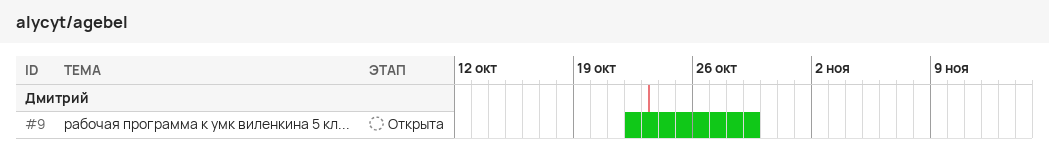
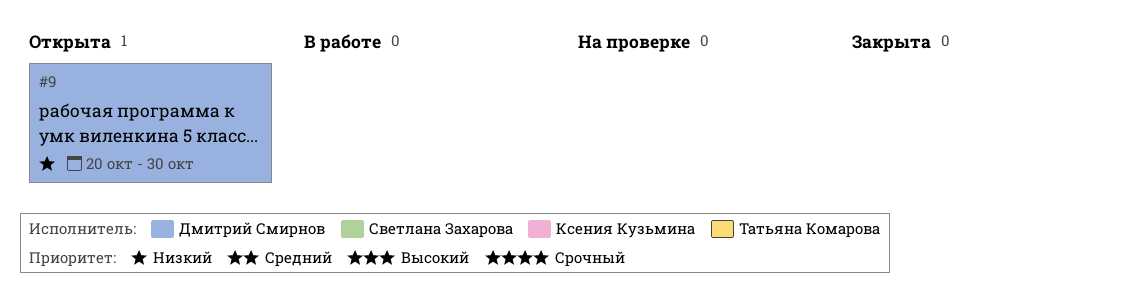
#9, start: Oct 22 -> Oct 20
#9, due: Oct 29 -> Oct 30

